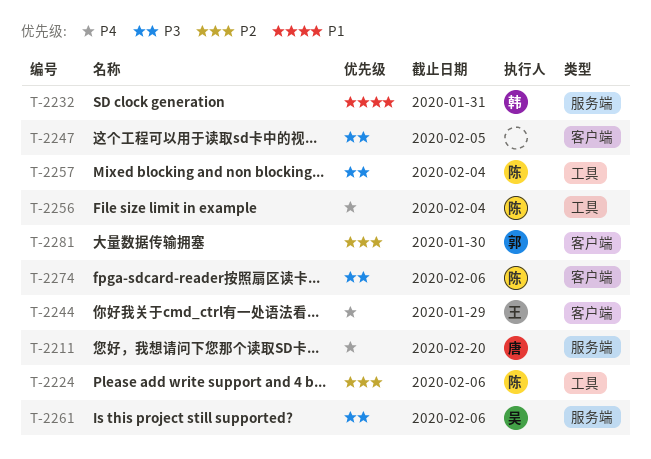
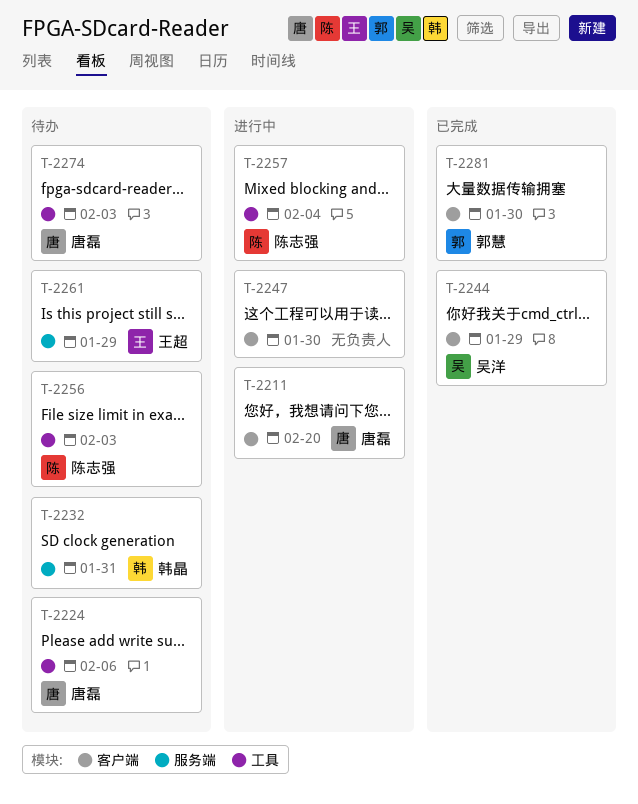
T-2211, label: 服务端 -> 客户端
T-2224, owner: 陈志强 -> 唐磊
T-2244, owner: 王超 -> 吴洋
T-2247, due: Feb 5 -> Jan 30
T-2256, due: Feb 4 -> Feb 3
T-2261, owner: 吴洋 -> 王超
T-2261, due: Feb 6 -> Jan 29
T-2274, owner: 陈志强 -> 唐磊
T-2274, label: 客户端 -> 工具
T-2274, due: Feb 6 -> Feb 3

